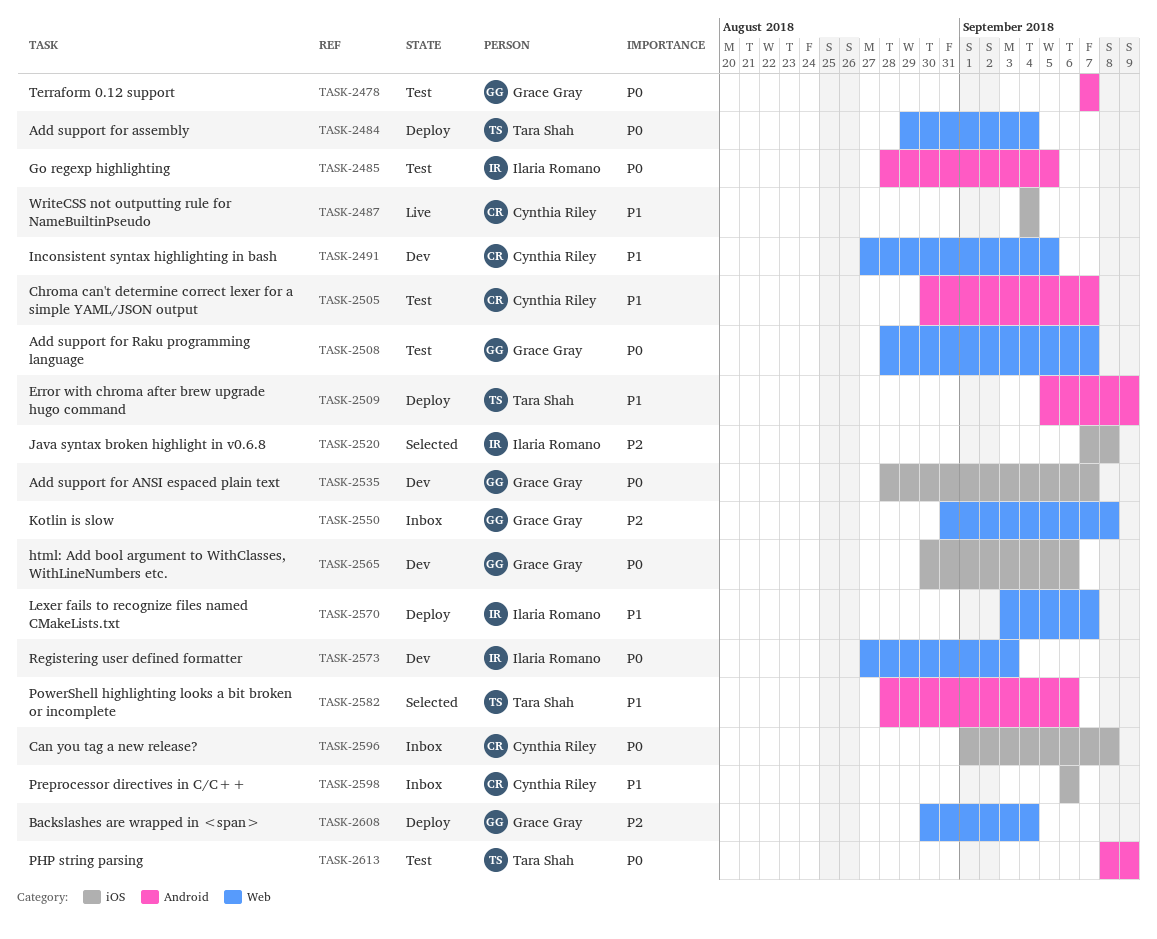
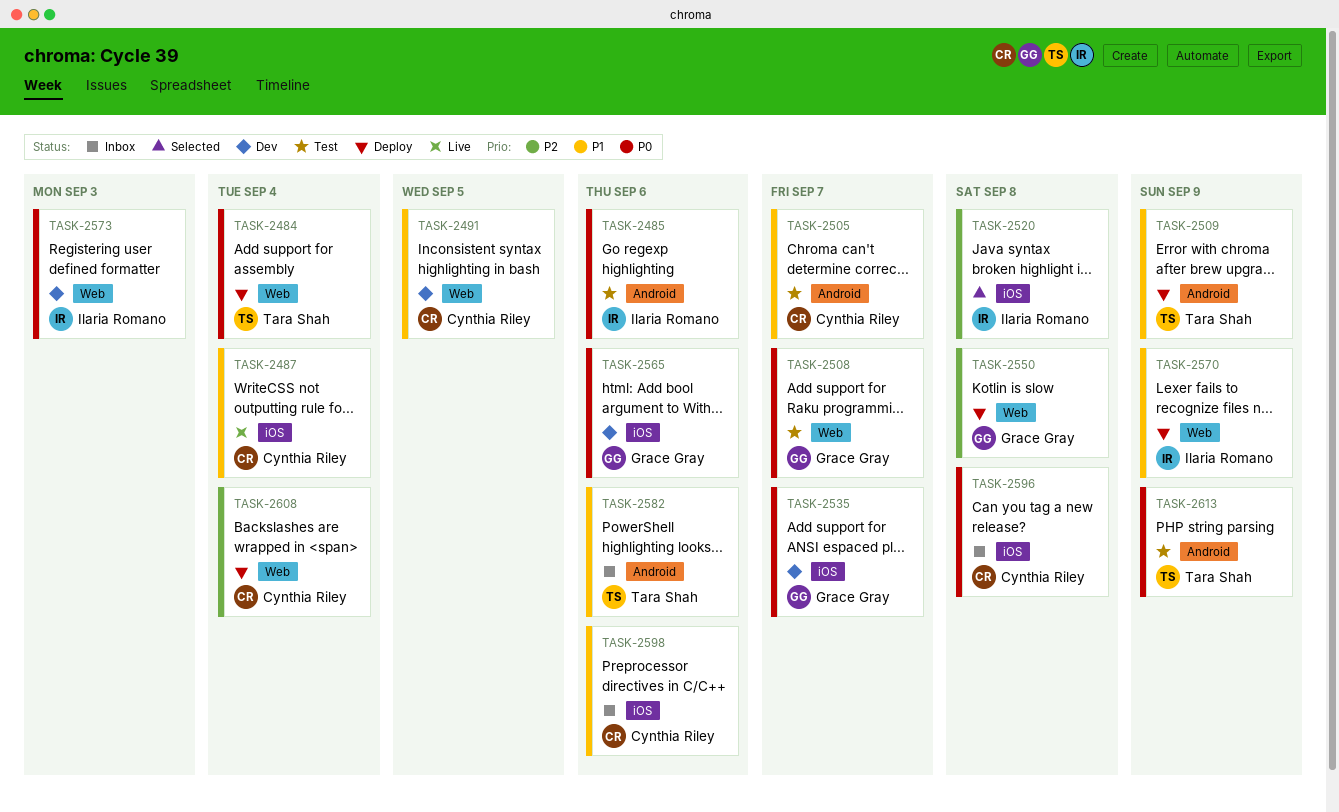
TASK-2478: present -> none
TASK-2485, due: Sep 5 -> Sep 6
TASK-2550, status: Inbox -> Deploy
TASK-2570, due: Sep 7 -> Sep 9
TASK-2582, status: Selected -> Inbox
TASK-2608, owner: Grace Gray -> Cynthia Riley

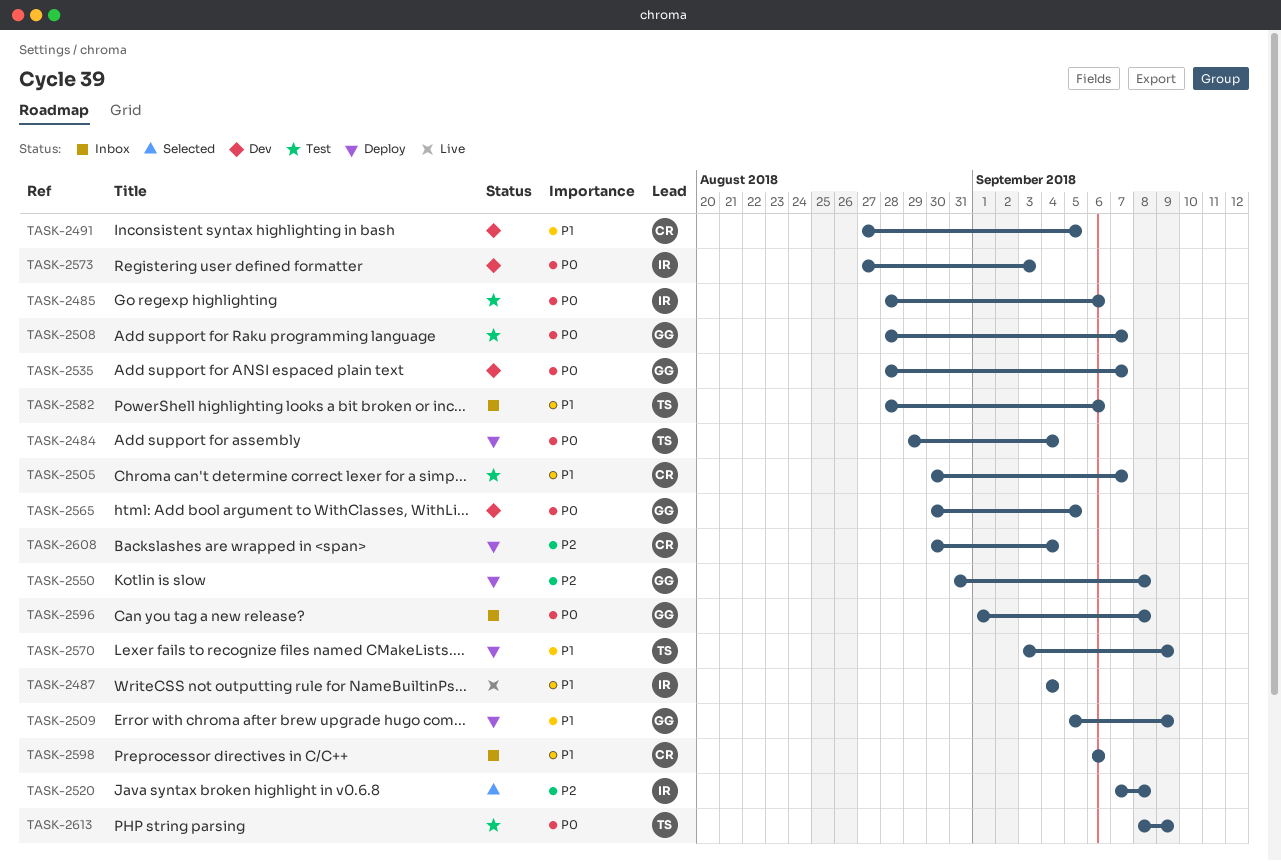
TASK-2487, owner: Cynthia Riley -> Ilaria Romano
TASK-2509, owner: Tara Shah -> Grace Gray
TASK-2565, due: Sep 6 -> Sep 5
TASK-2570, owner: Ilaria Romano -> Tara Shah
TASK-2596, owner: Cynthia Riley -> Grace Gray

